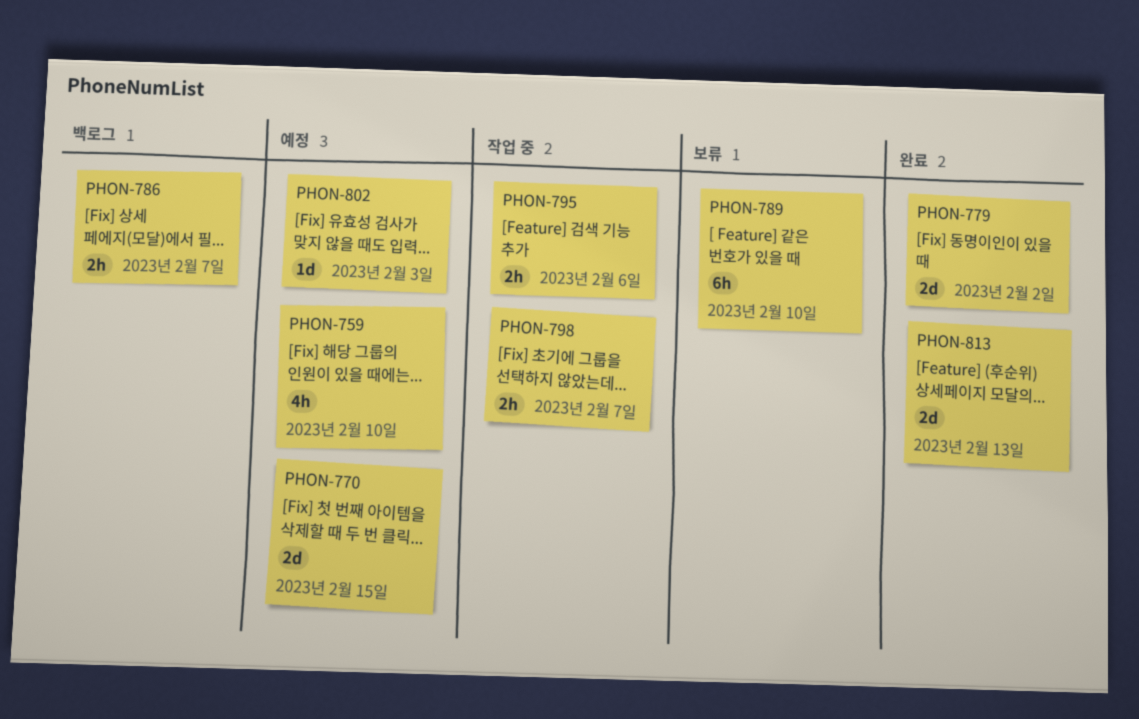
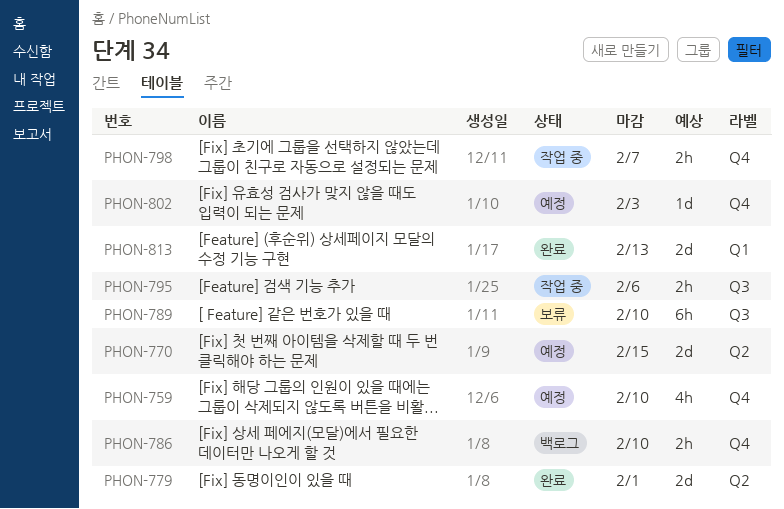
PHON-779, due: Feb 2 -> Feb 1
PHON-786, due: Feb 7 -> Feb 10

